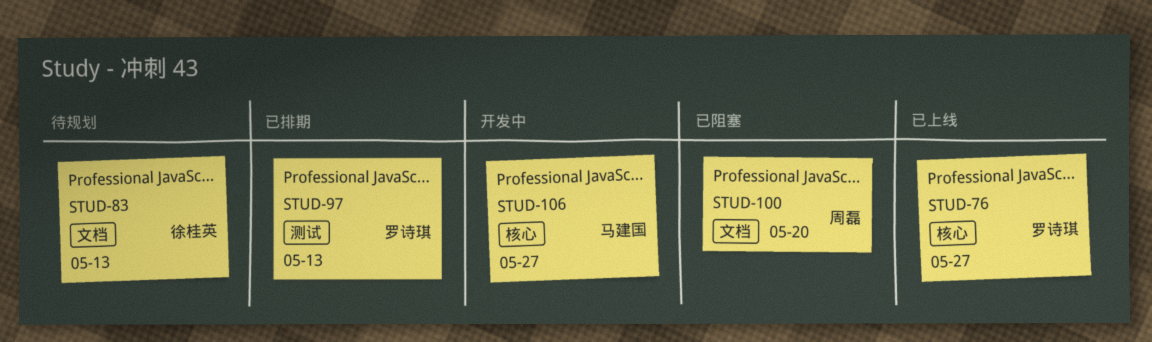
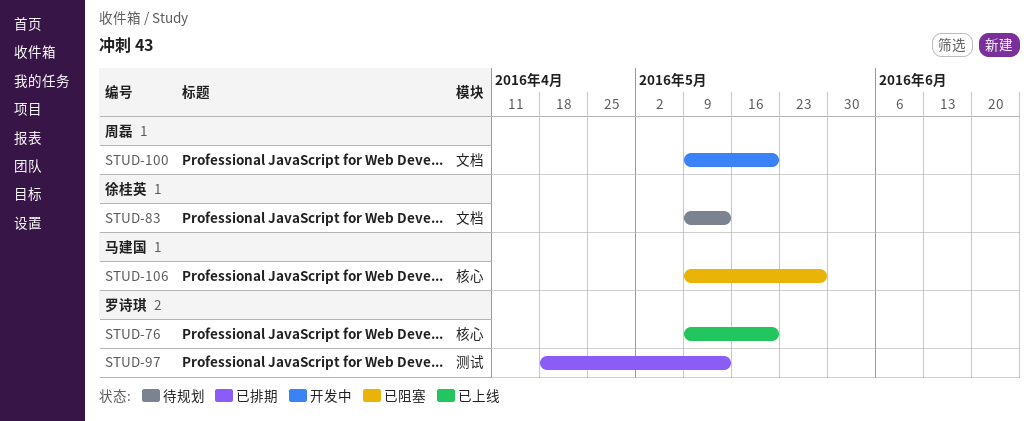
STUD-76, due: May 27 -> May 20
STUD-100, status: 已阻塞 -> 开发中
STUD-106, status: 开发中 -> 已阻塞

